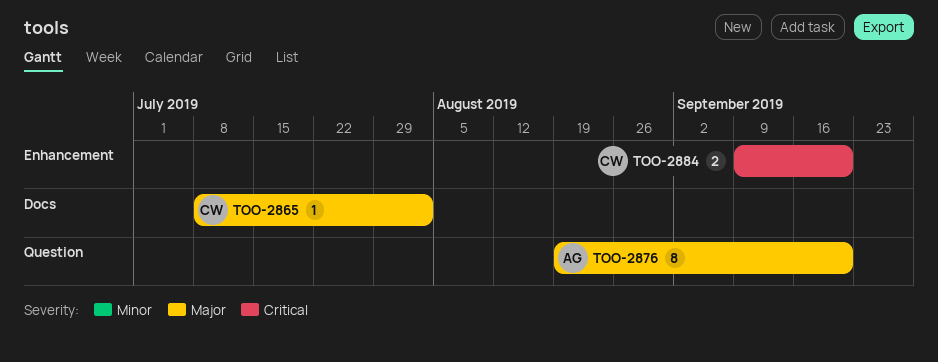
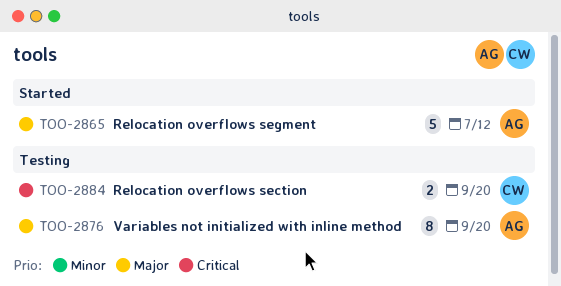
TOO-2865, owner: CW -> AG
TOO-2865, estimate: 1 -> 5
TOO-2865, due: Aug 2 -> Jul 12

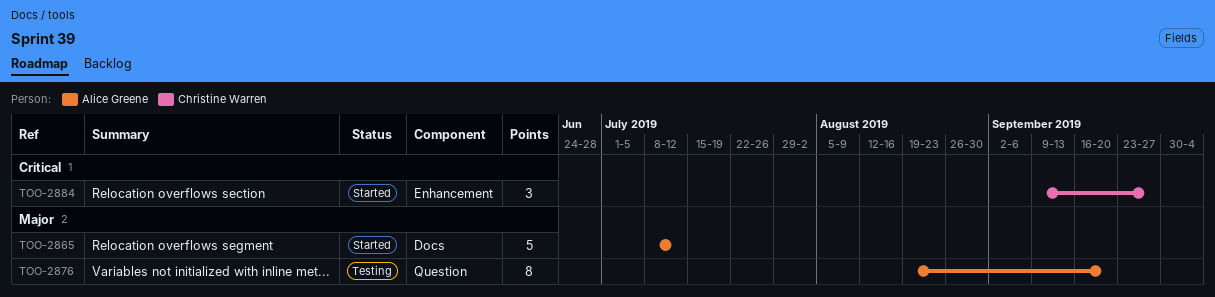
TOO-2884, status: Testing -> Started
TOO-2884, estimate: 2 -> 3
TOO-2884, due: Sep 20 -> Sep 27

